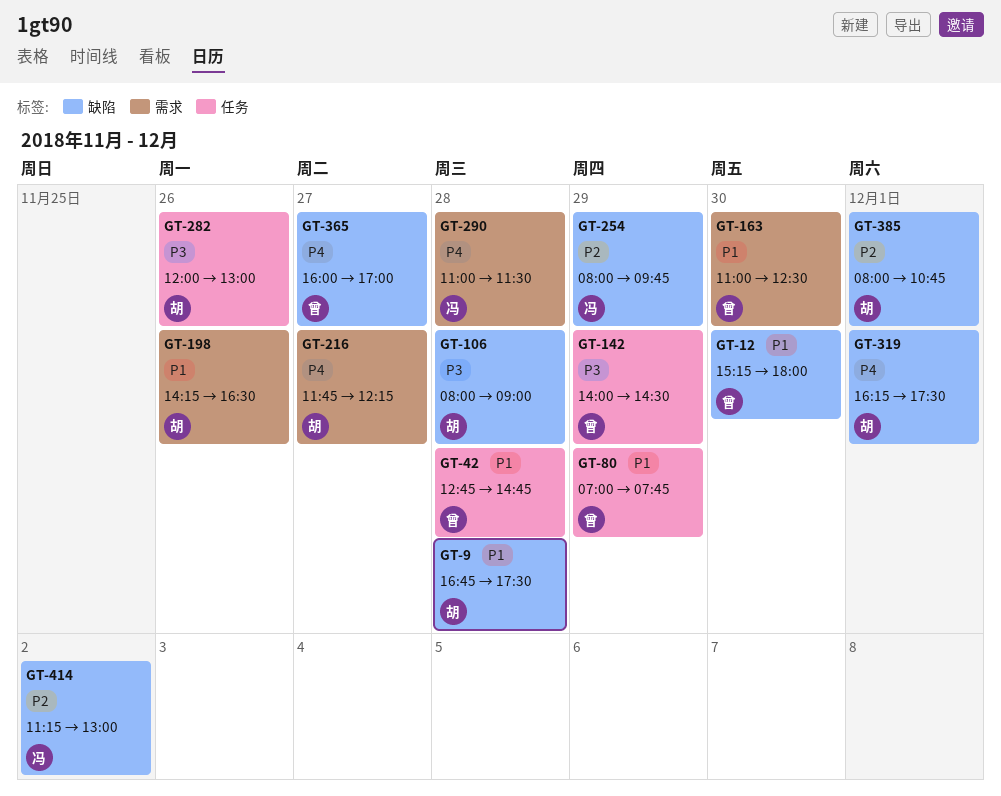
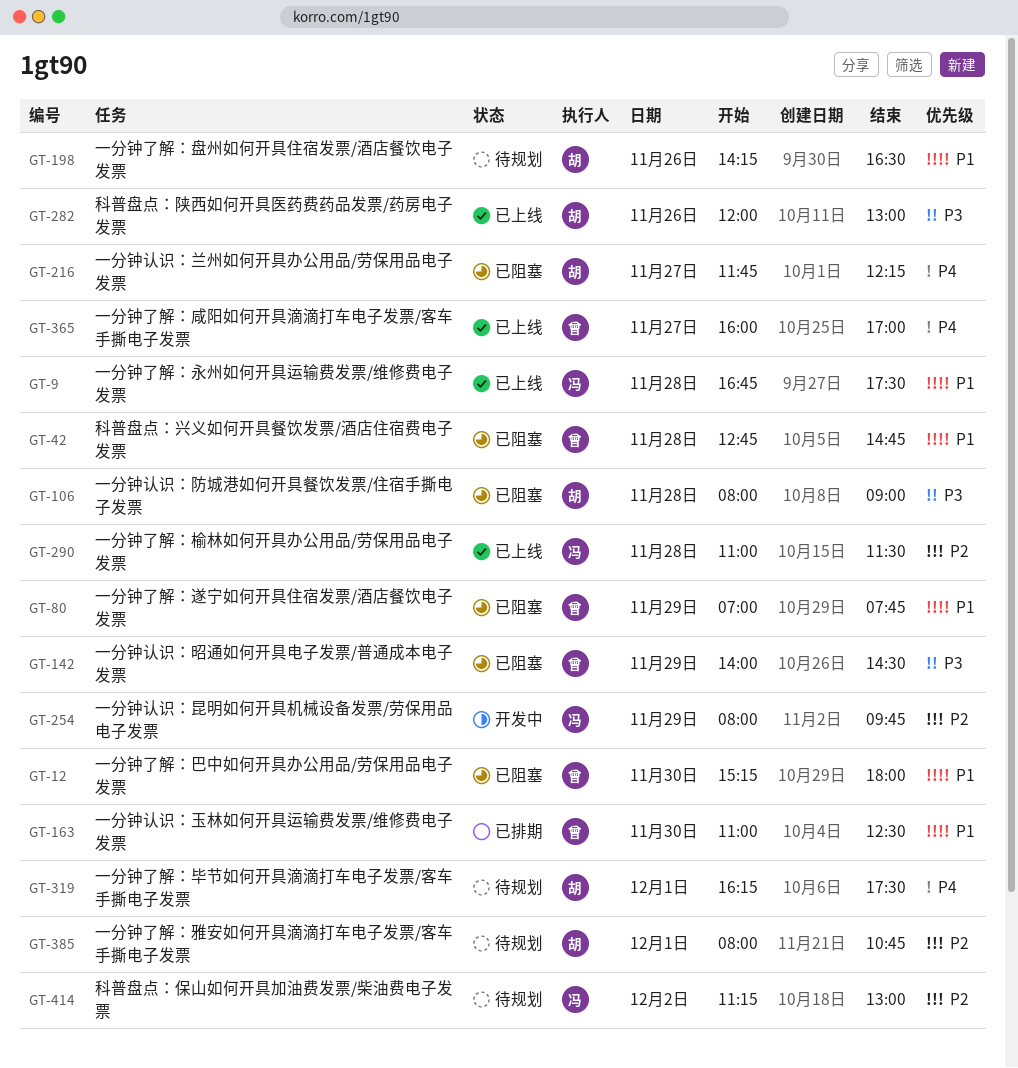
GT-9, owner: 胡 -> 冯
GT-290, priority: P4 -> P2

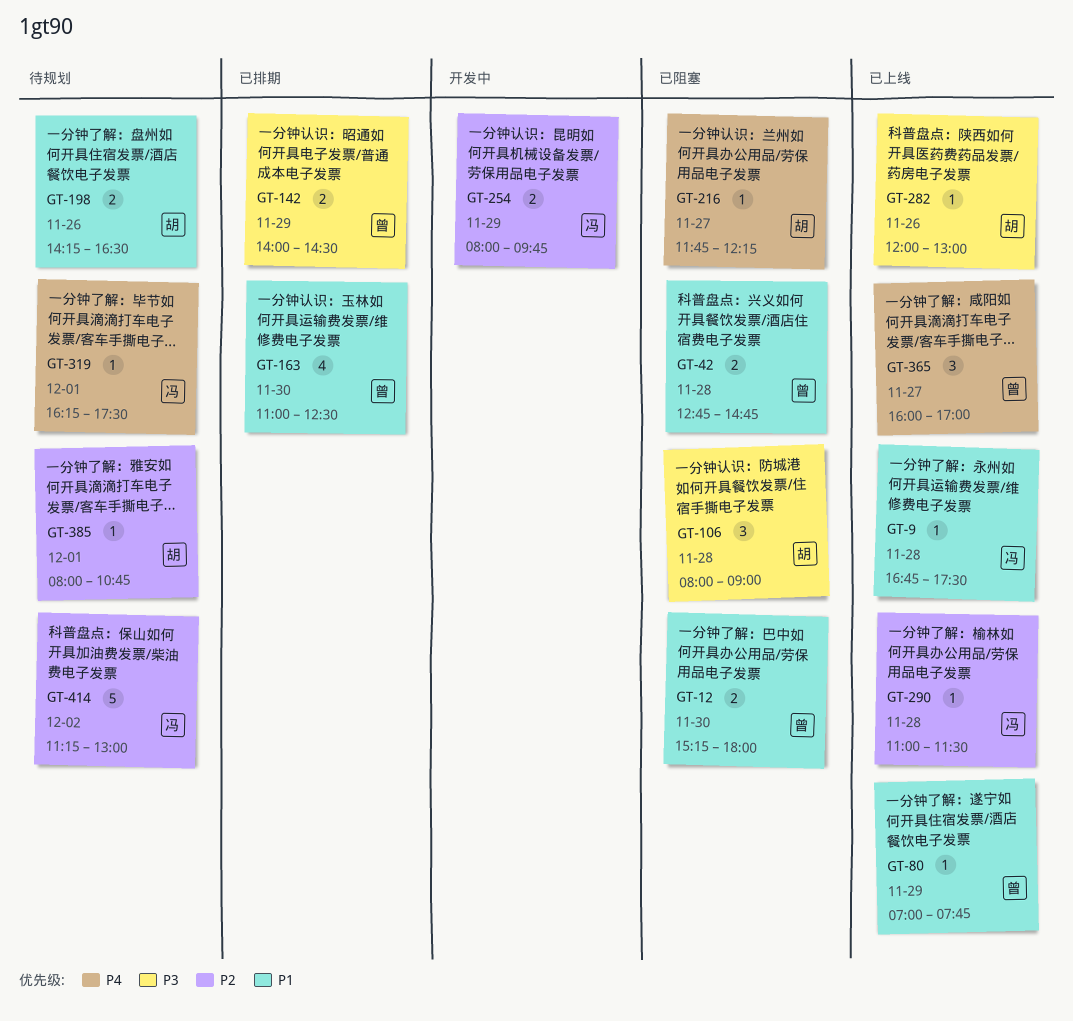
GT-80, status: 已阻塞 -> 已上线
GT-142, status: 已阻塞 -> 已排期
GT-319, owner: 胡 -> 冯

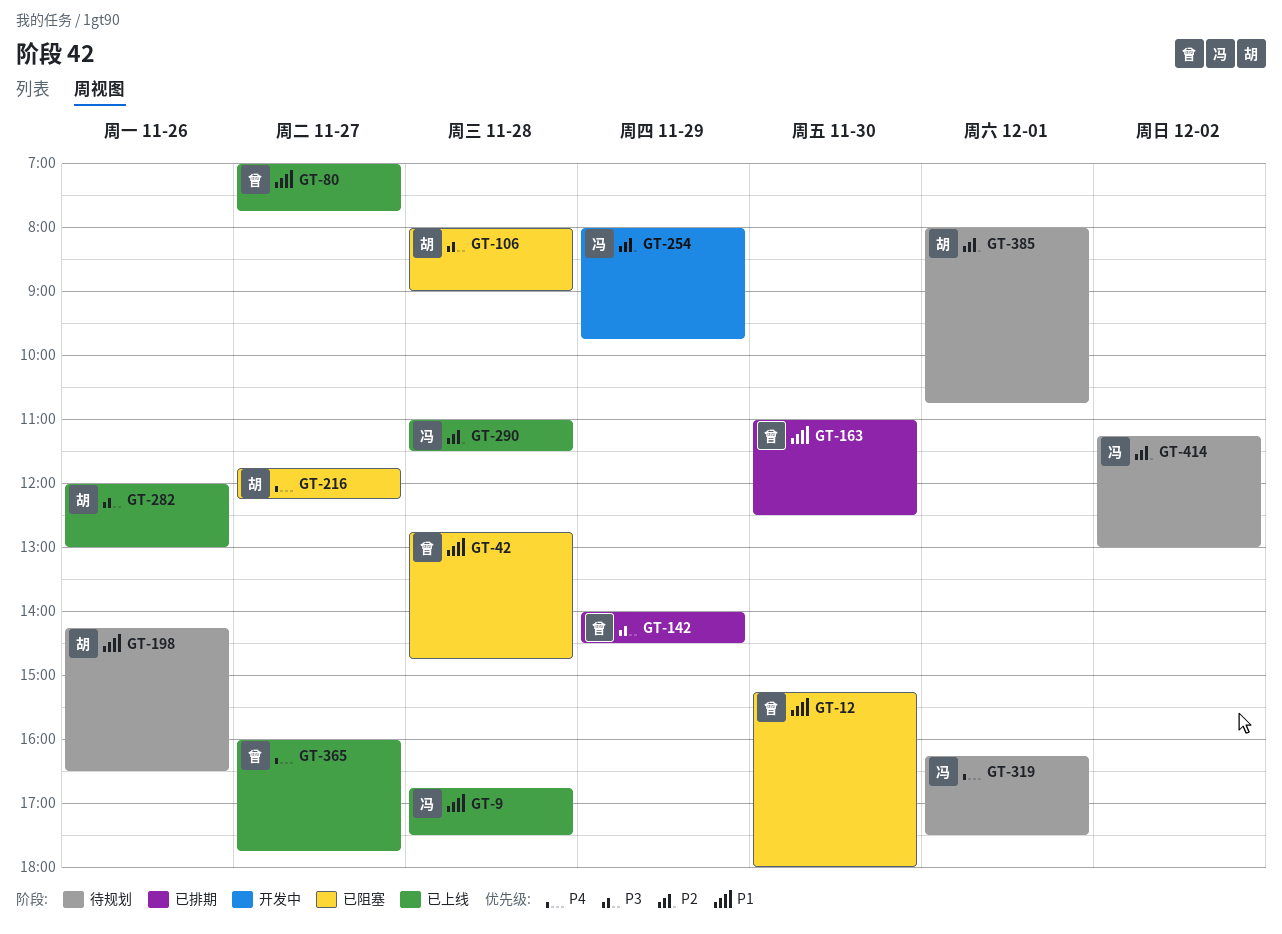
GT-80, day: Nov 29 -> Nov 27
GT-365, ends: 17:00 -> 17:45

